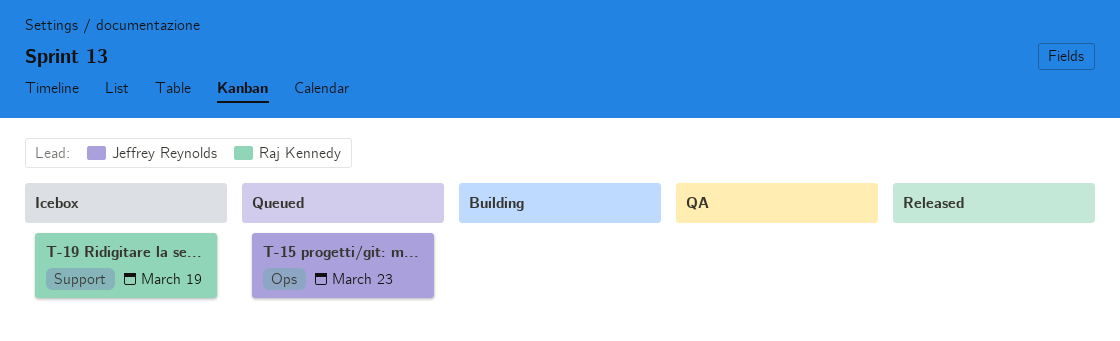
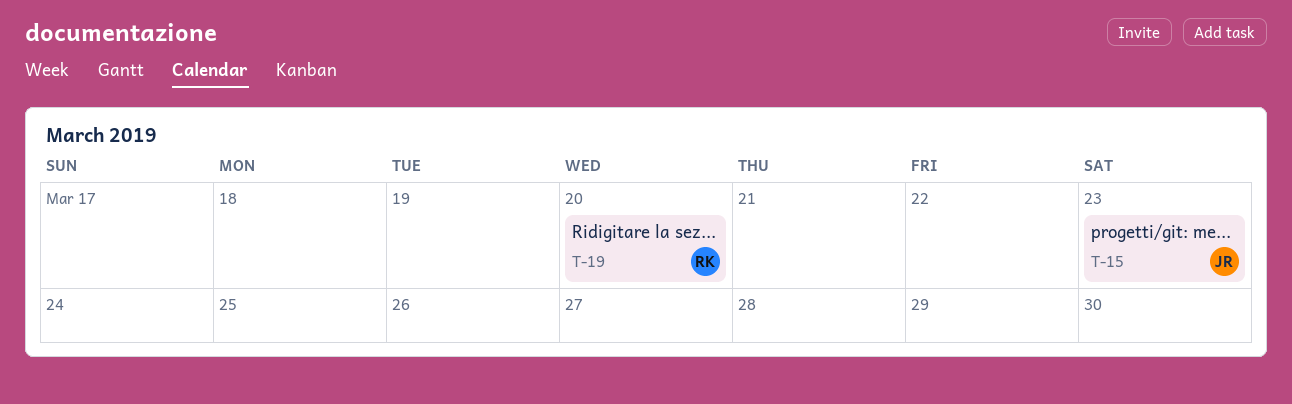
T-19, due: Mar 19 -> Mar 20

